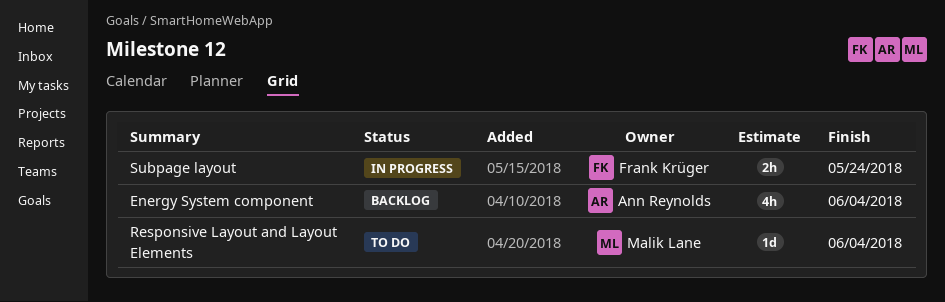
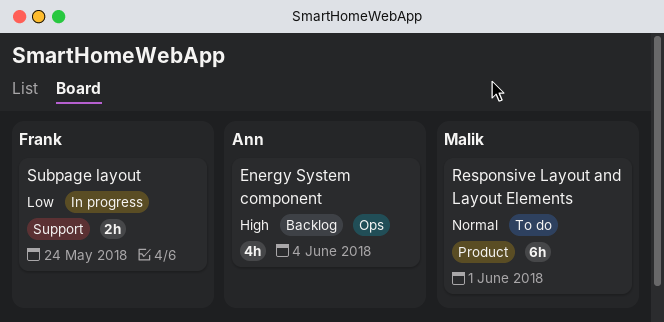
Responsive Layout and Layout Elements, estimate: 1d -> 6h
Responsive Layout and Layout Elements, due: Jun 4 -> Jun 1

